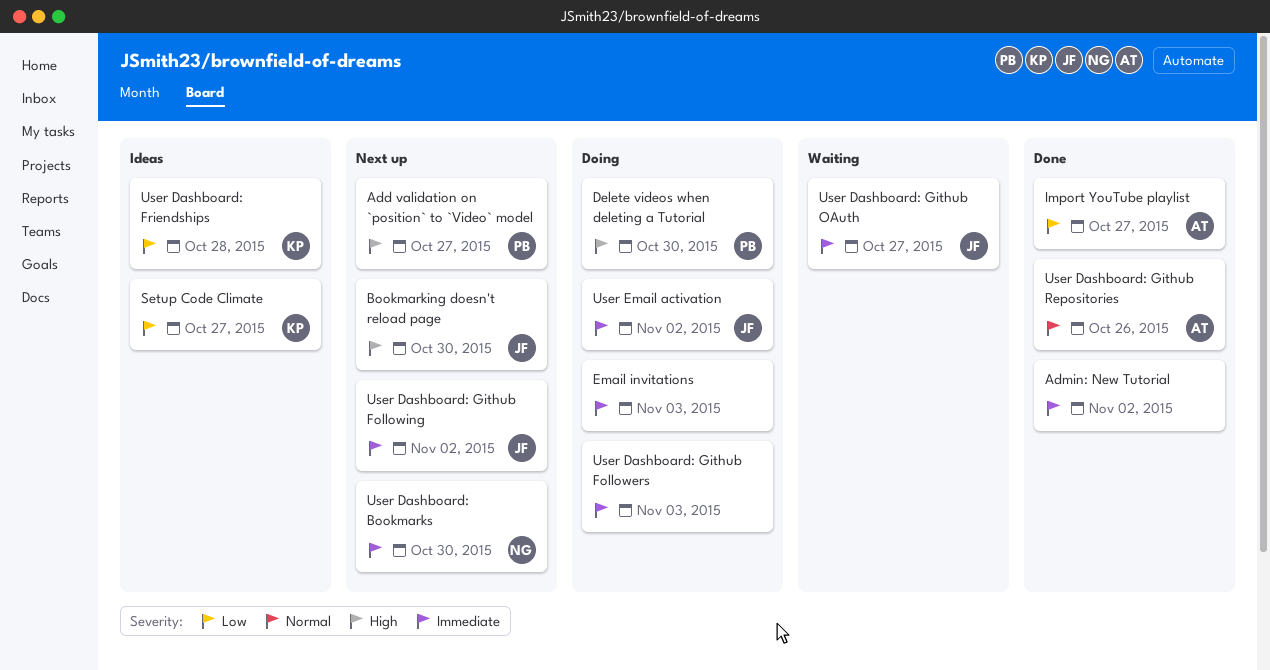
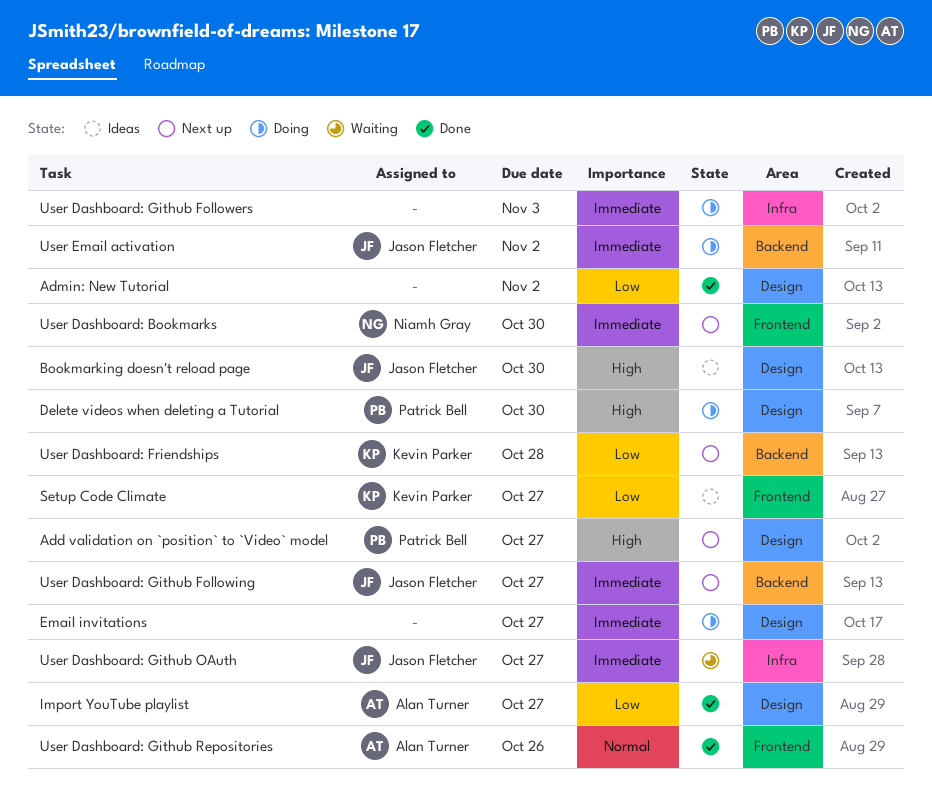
Admin: New Tutorial, priority: Immediate -> Low
Bookmarking doesn't reload page, status: Next up -> Ideas
Email invitations, due: Nov 3 -> Oct 27
User Dashboard: Friendships, status: Ideas -> Next up
User Dashboard: Github Following, due: Nov 2 -> Oct 27

